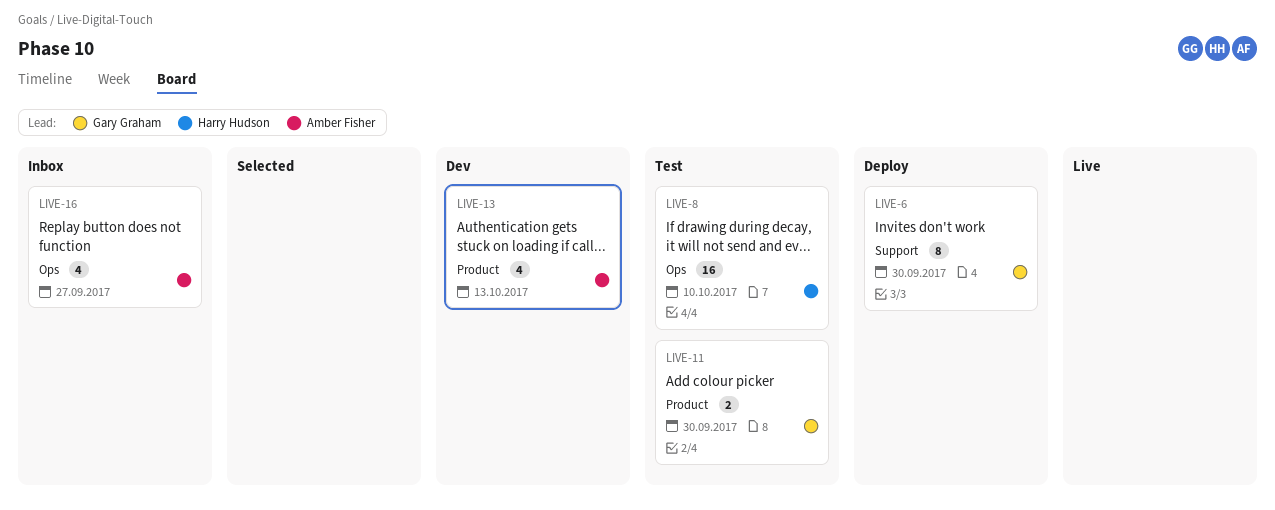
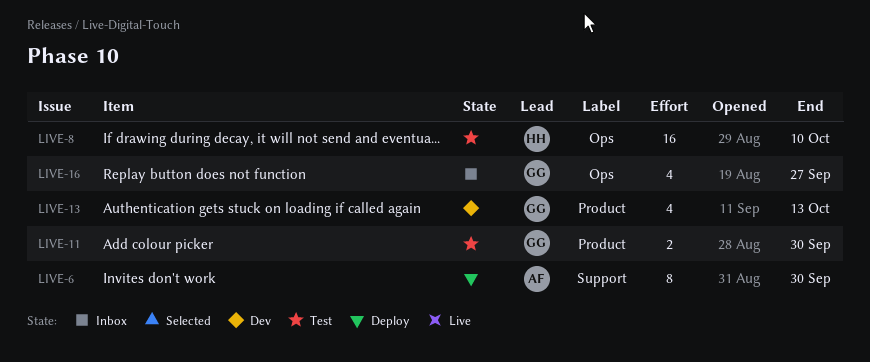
LIVE-6, owner: Gary Graham -> Amber Fisher
LIVE-13, owner: Amber Fisher -> Gary Graham
LIVE-16, owner: Amber Fisher -> Gary Graham

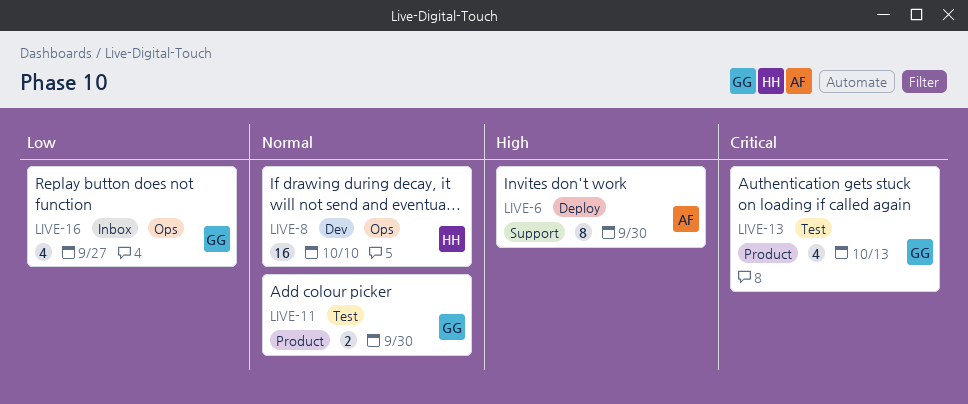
LIVE-8, status: Test -> Dev
LIVE-13, status: Dev -> Test

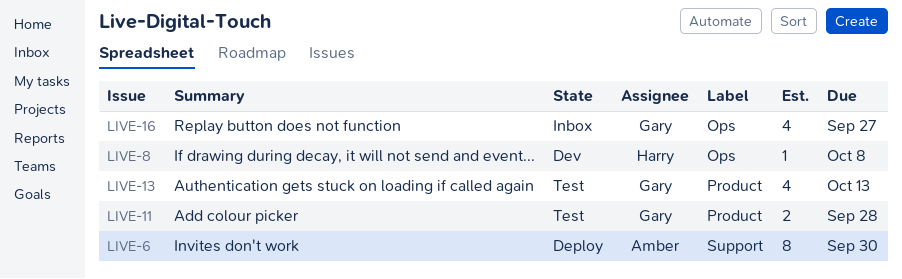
LIVE-8, estimate: 16 -> 1
LIVE-8, due: Oct 10 -> Oct 8
LIVE-11, due: Sep 30 -> Sep 28

